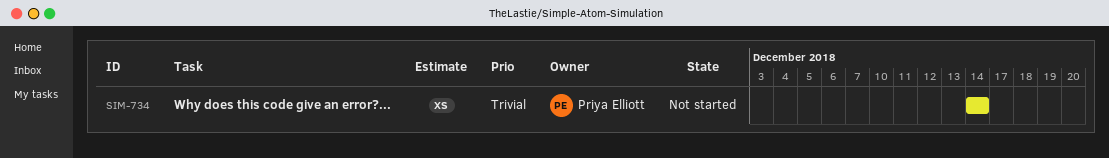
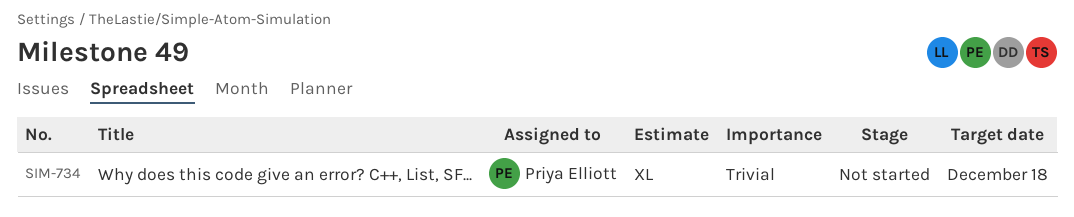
SIM-734, estimate: XS -> XL
SIM-734, due: Dec 14 -> Dec 18

